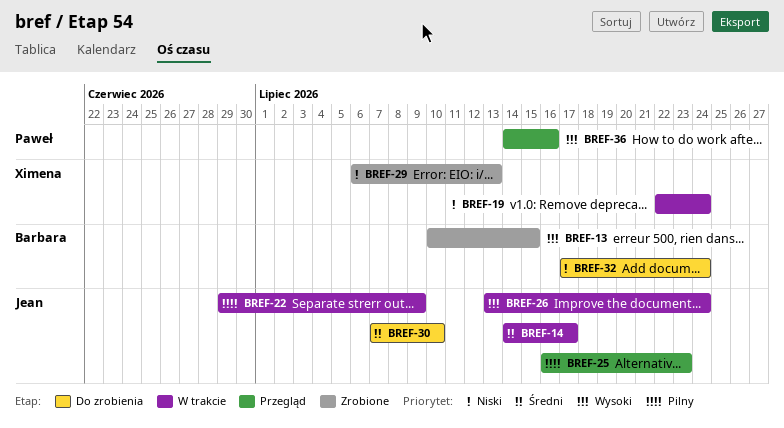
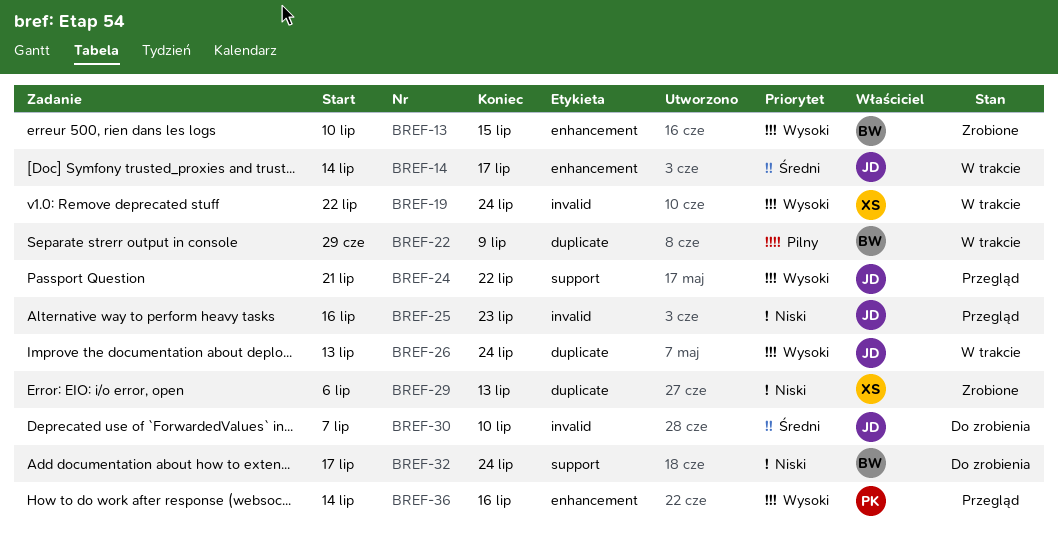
BREF-19, priority: Niski -> Wysoki
BREF-22, owner: Jean -> Barbara
BREF-24: none -> present
BREF-25, priority: Pilny -> Niski

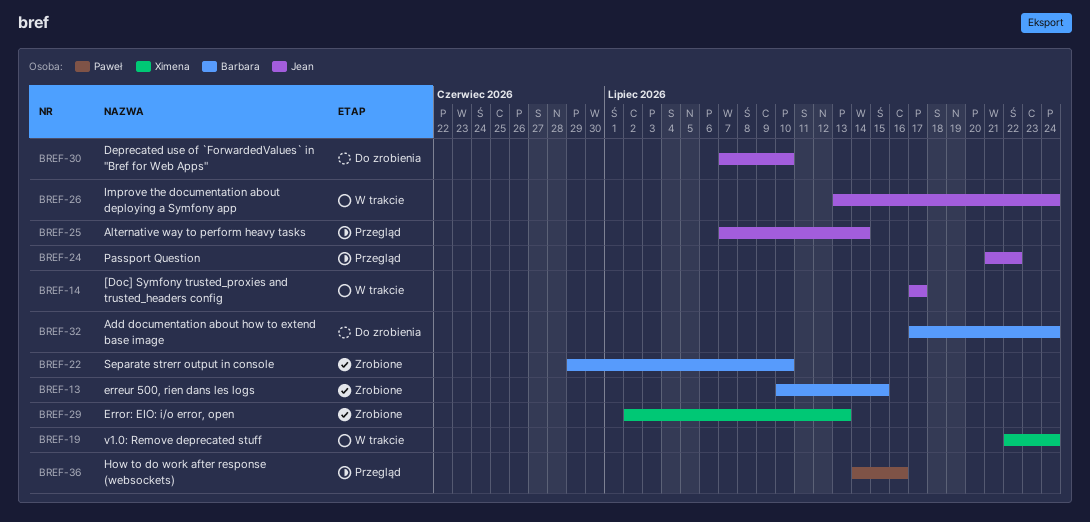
BREF-14, start: Jul 14 -> Jul 17
BREF-22, status: W trakcie -> Zrobione
BREF-22, due: Jul 9 -> Jul 10
BREF-25, start: Jul 16 -> Jul 7
BREF-25, due: Jul 23 -> Jul 14
BREF-29, start: Jul 6 -> Jul 2

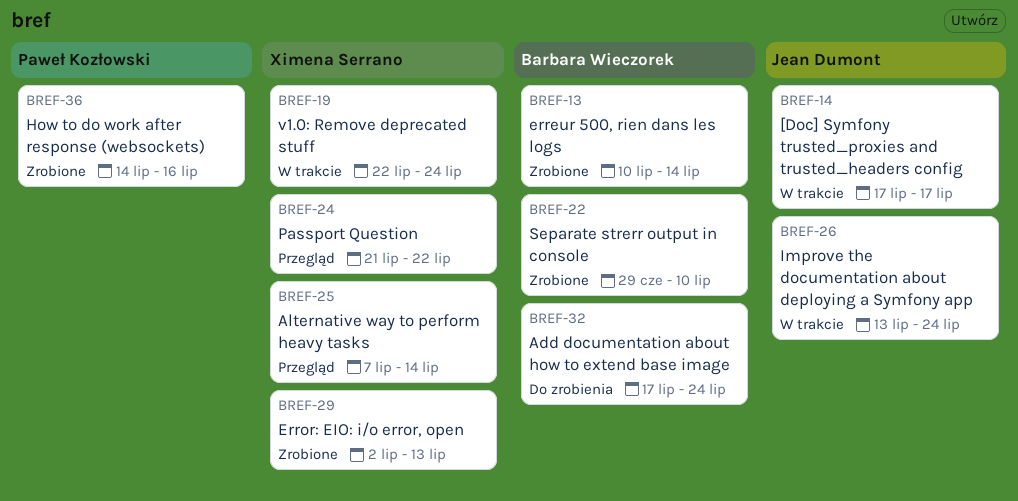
BREF-13, due: Jul 15 -> Jul 14
BREF-24, owner: Jean Dumont -> Ximena Serrano
BREF-25, owner: Jean Dumont -> Ximena Serrano
BREF-30: present -> none
BREF-36, status: Przegląd -> Zrobione

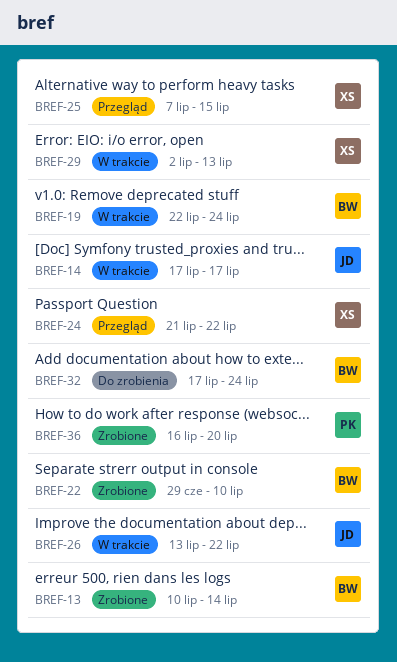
BREF-19, owner: Ximena Serrano -> Barbara Wieczorek
BREF-25, due: Jul 14 -> Jul 15
BREF-26, due: Jul 24 -> Jul 22
BREF-29, status: Zrobione -> W trakcie
BREF-36, start: Jul 14 -> Jul 16
BREF-36, due: Jul 16 -> Jul 20

